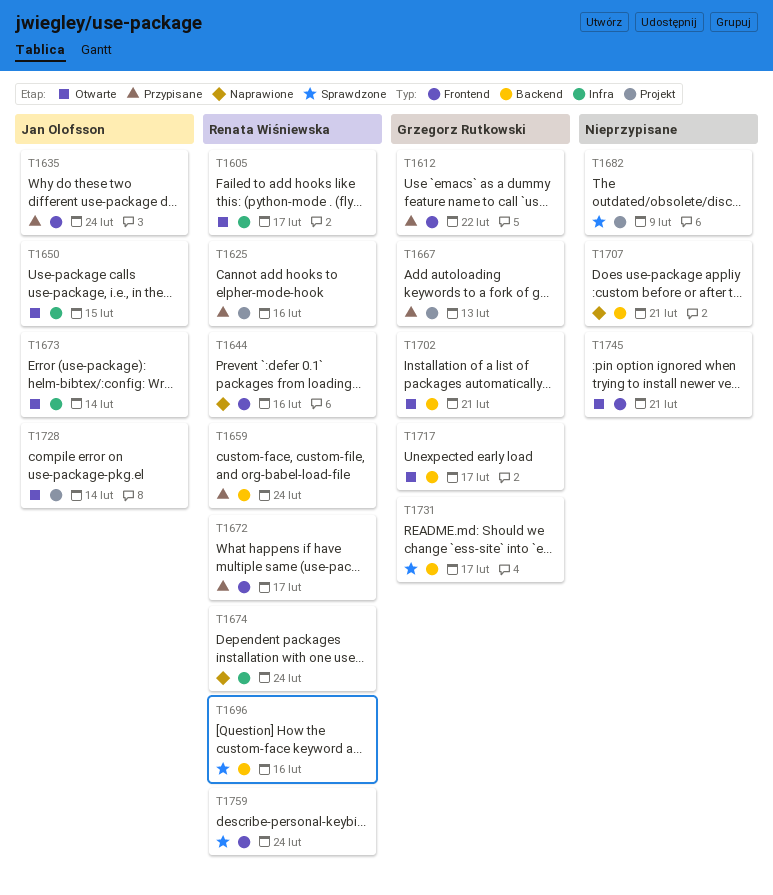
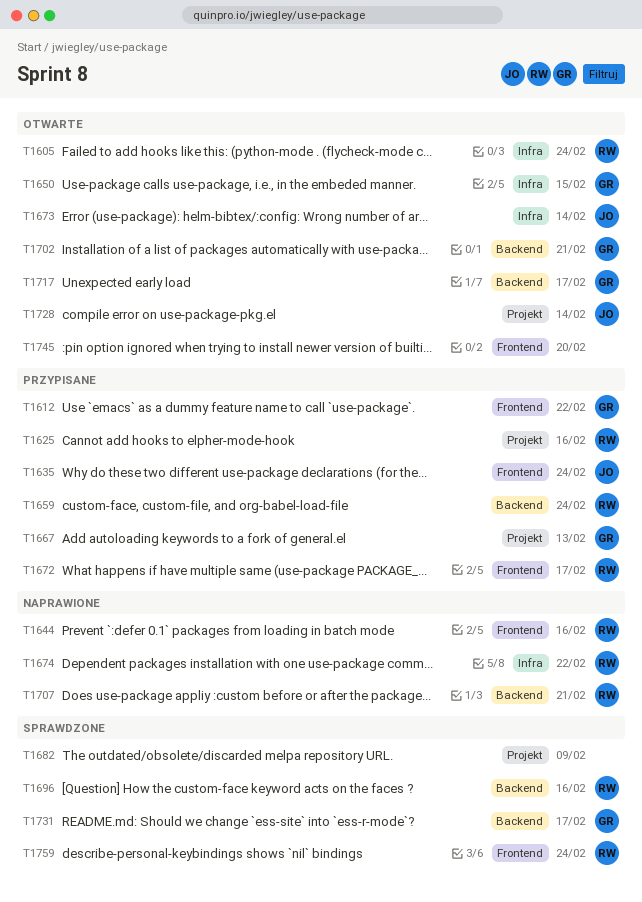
T1605, due: Feb 17 -> Feb 24
T1650, owner: Jan Olofsson -> Grzegorz Rutkowski
T1674, due: Feb 24 -> Feb 22
T1707, owner: none -> Renata Wiśniewska
T1745, due: Feb 21 -> Feb 20

